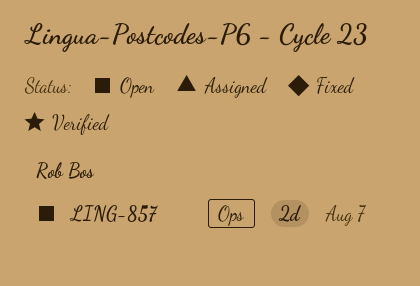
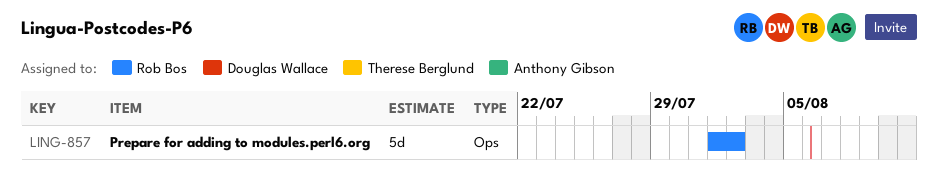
LING-857, estimate: 2d -> 5d
LING-857, due: Aug 7 -> Aug 2

